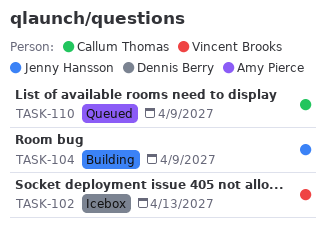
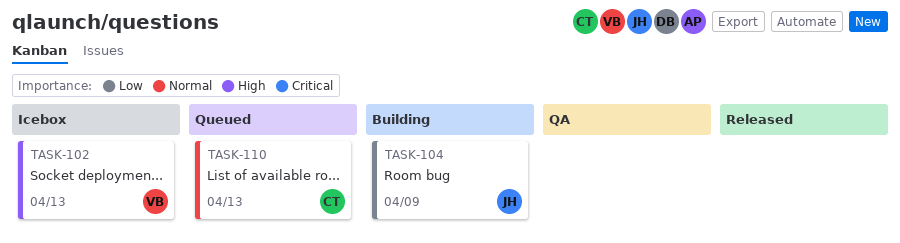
TASK-110, due: Apr 9 -> Apr 13

